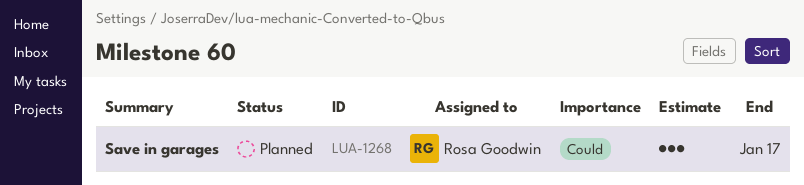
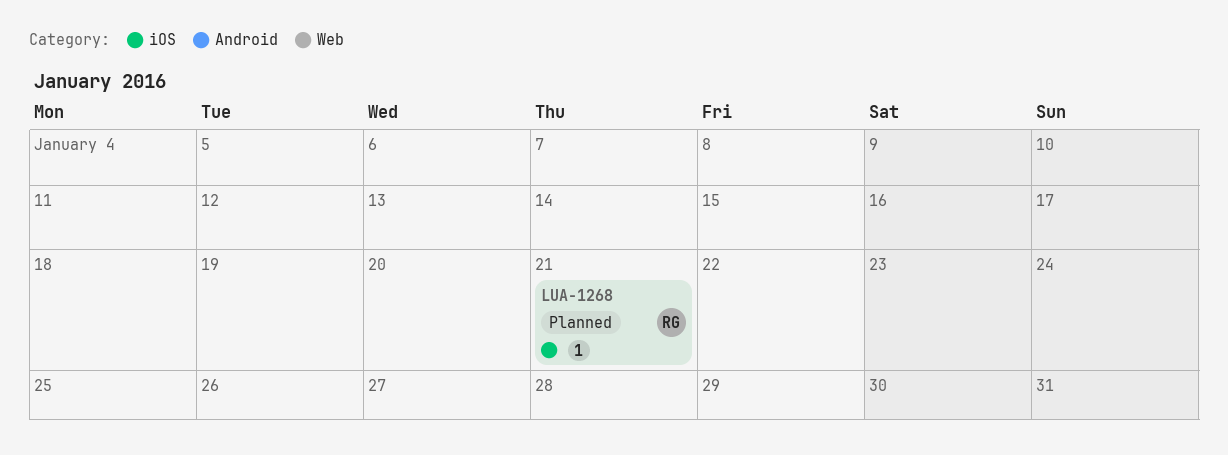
LUA-1268, estimate: 3 -> 1
LUA-1268, due: Jan 17 -> Jan 21

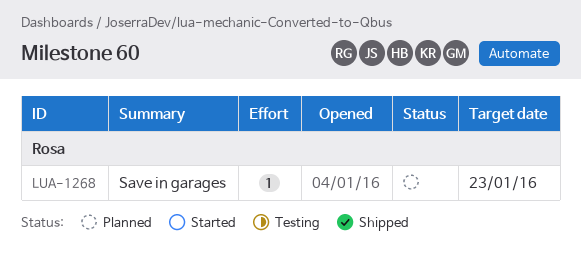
LUA-1268, due: Jan 21 -> Jan 23

